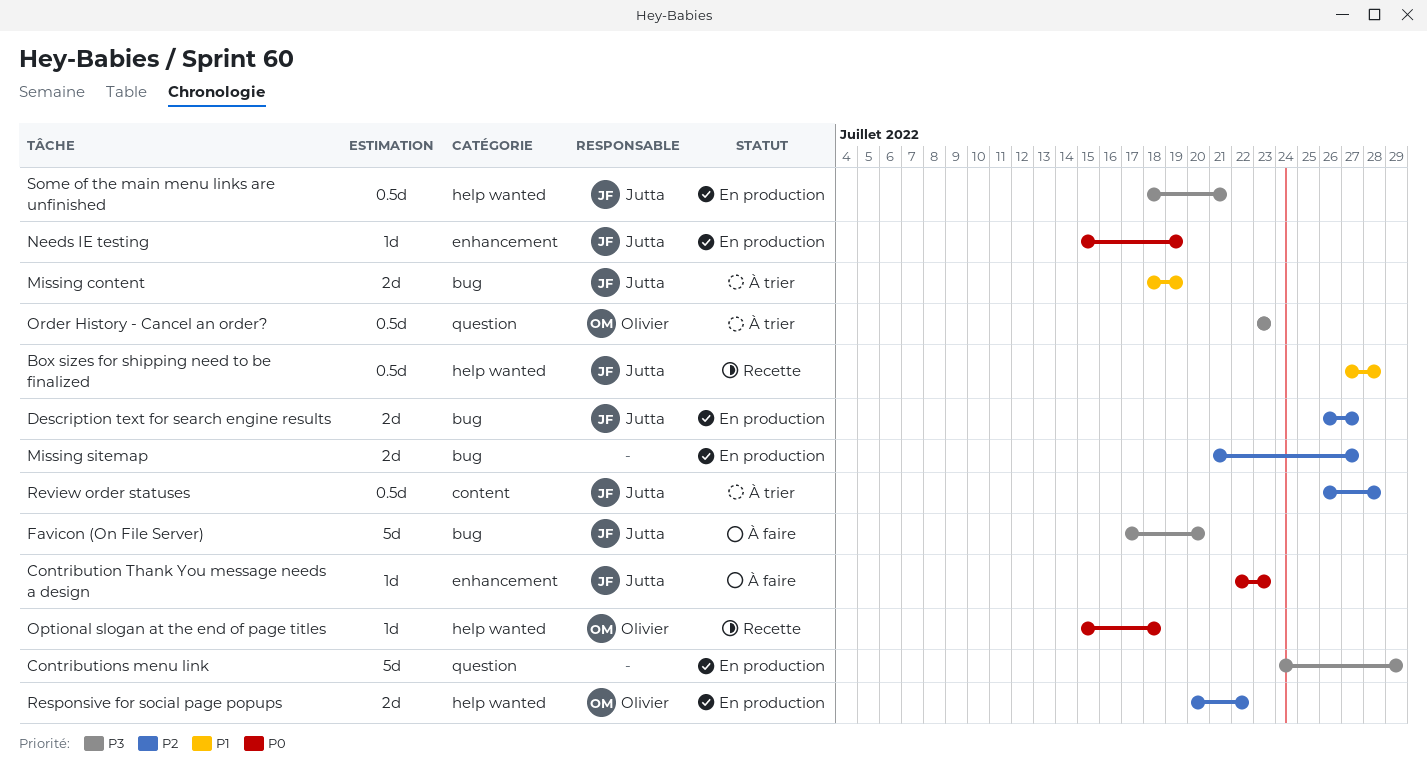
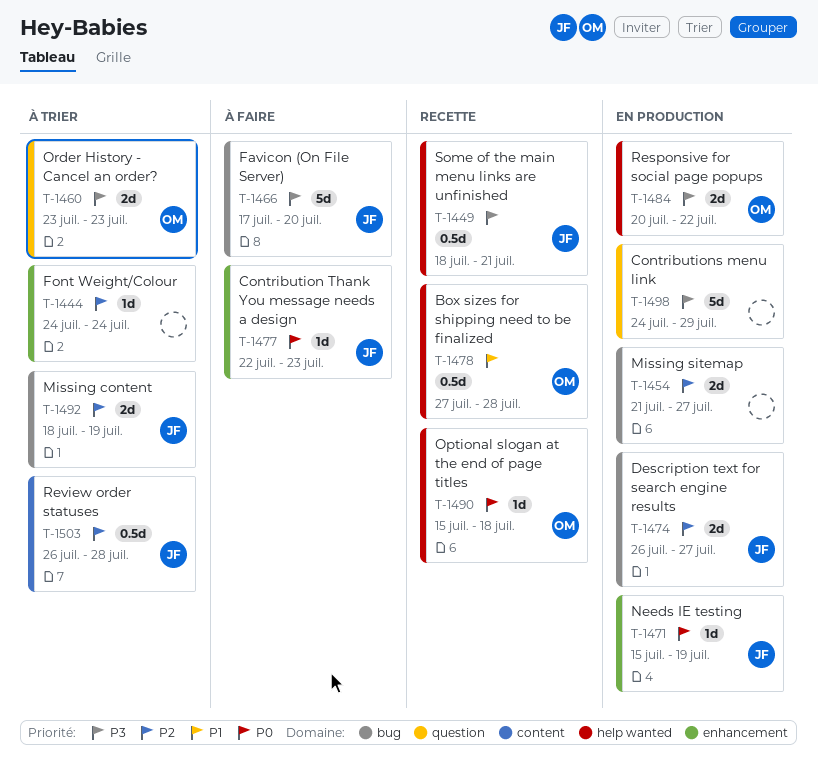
Box sizes for shipping need to be finalized, owner: Jutta -> Olivier
Font Weight/Colour: none -> present
Missing content, priority: P1 -> P2
Order History - Cancel an order?, estimate: 0.5d -> 2d
Responsive for social page popups, priority: P2 -> P3
Some of the main menu links are unfinished, status: En production -> Recette

